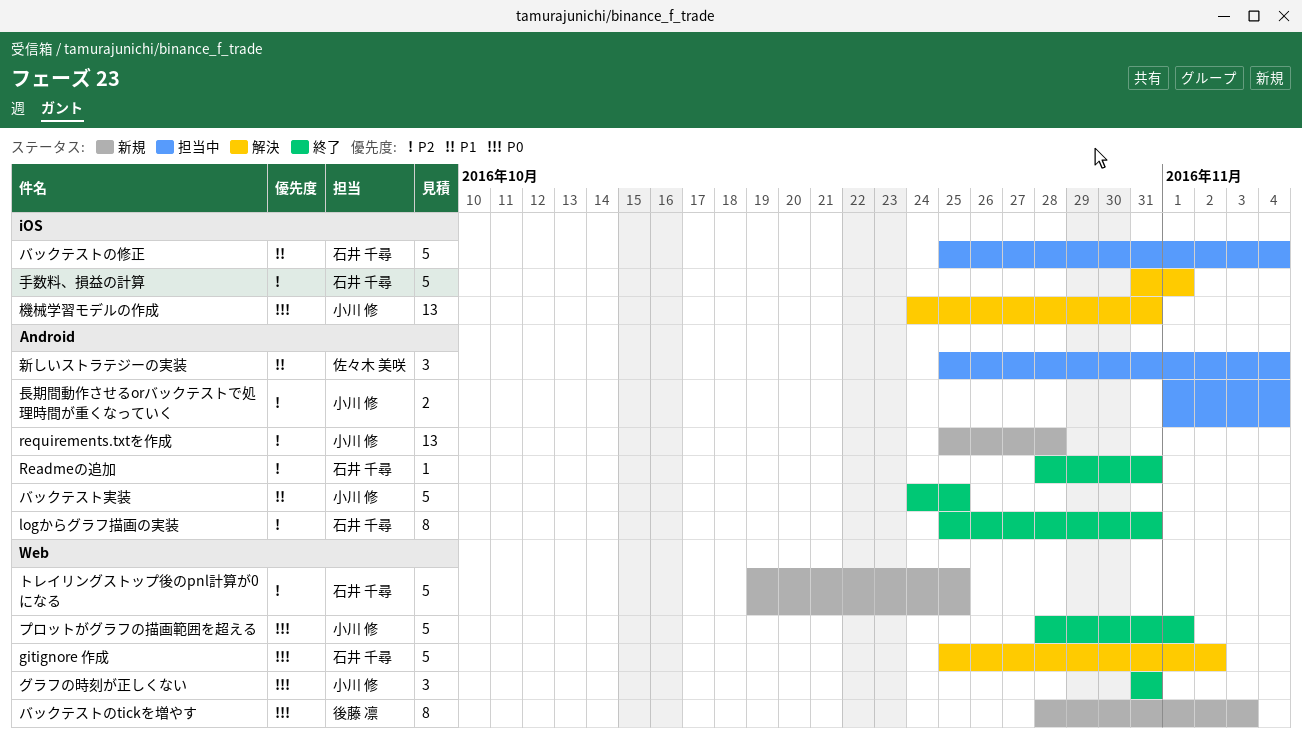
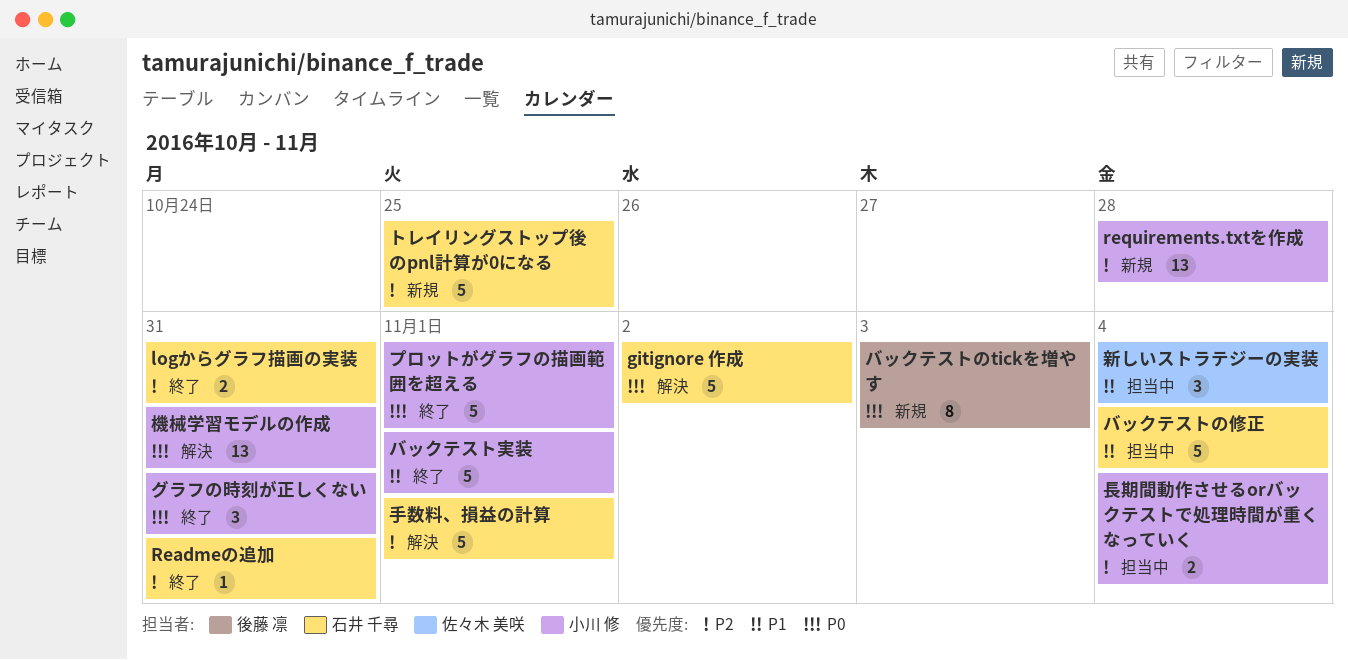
logからグラフ描画の実装, estimate: 8 -> 2
バックテスト実装, due: Oct 25 -> Nov 1

